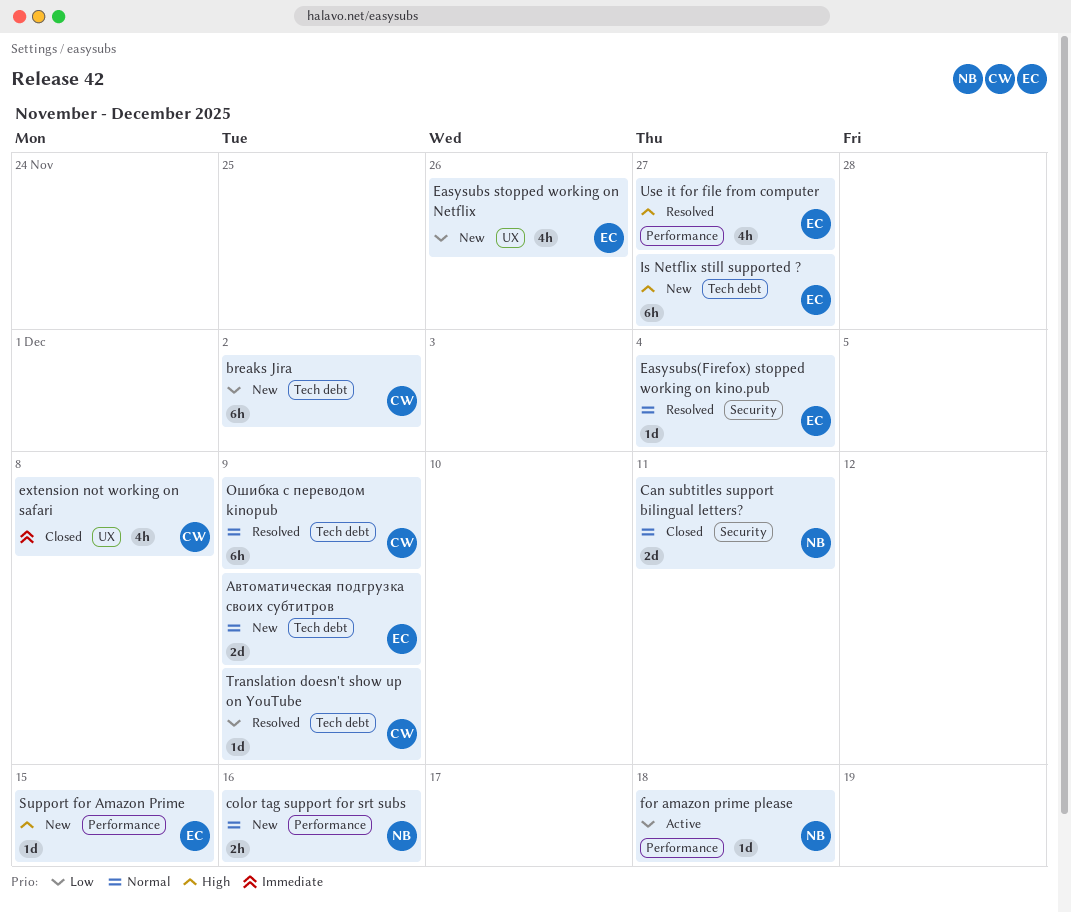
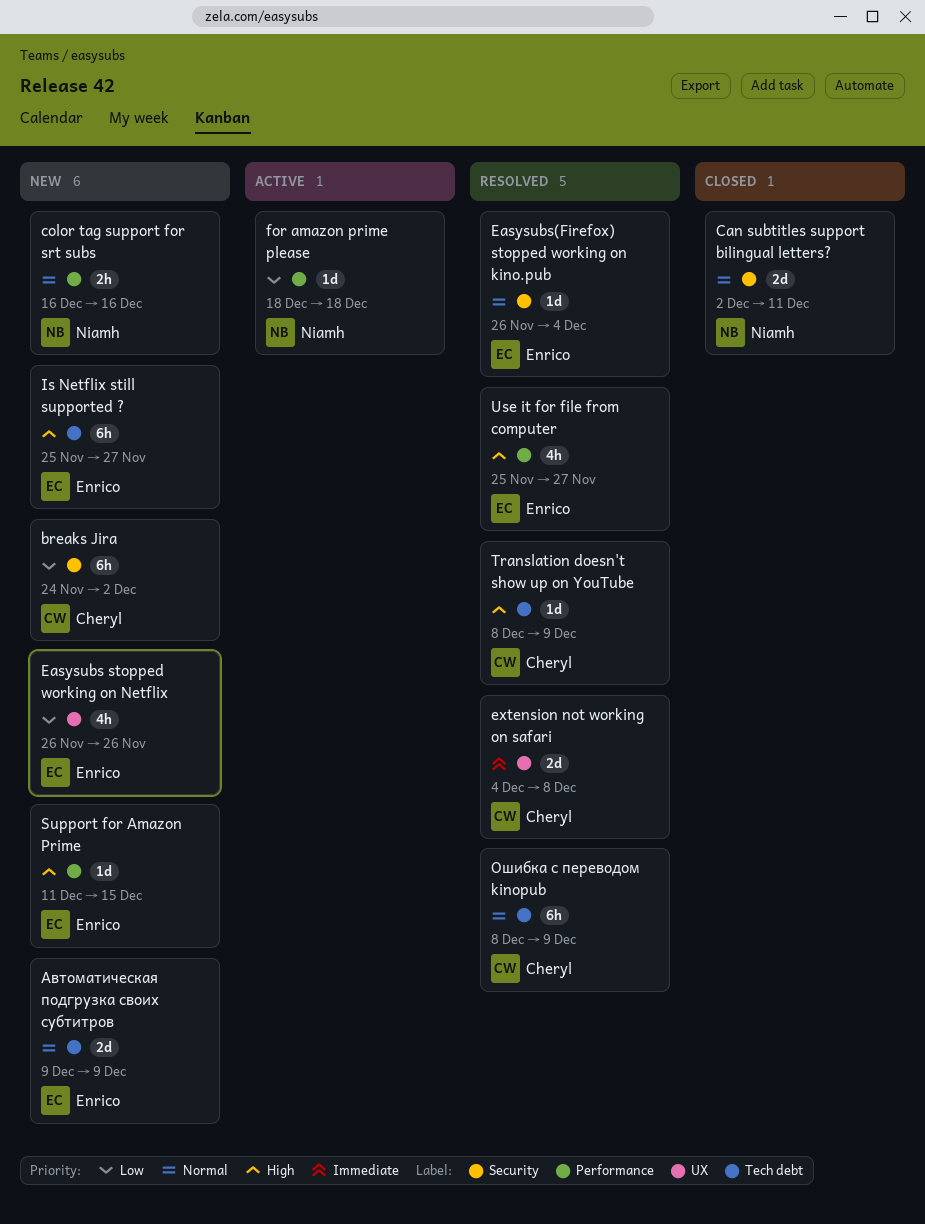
breaks Jira, label: Tech debt -> Security
extension not working on safari, status: Closed -> Resolved
extension not working on safari, estimate: 4h -> 2d
Translation doesn't show up on YouTube, priority: Low -> High

